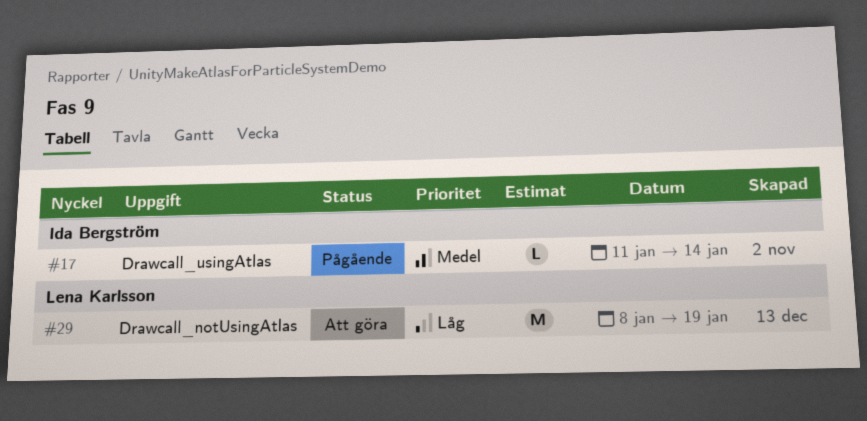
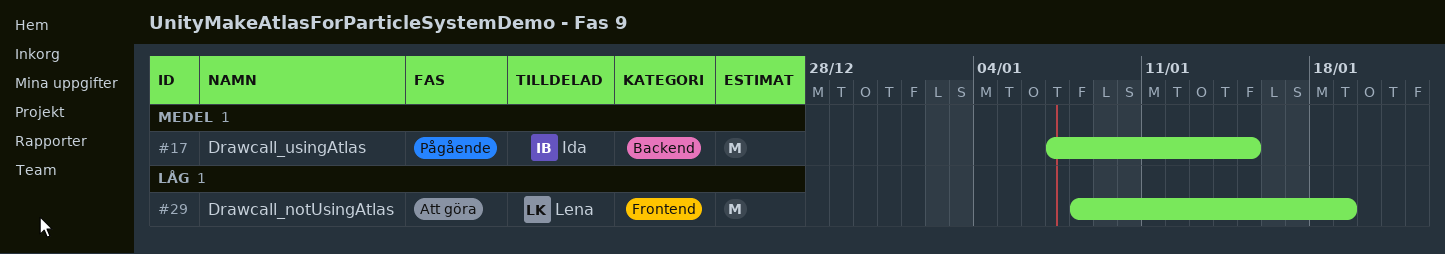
#17, estimate: L -> M
#17, start: Jan 11 -> Jan 7
#17, due: Jan 14 -> Jan 15

